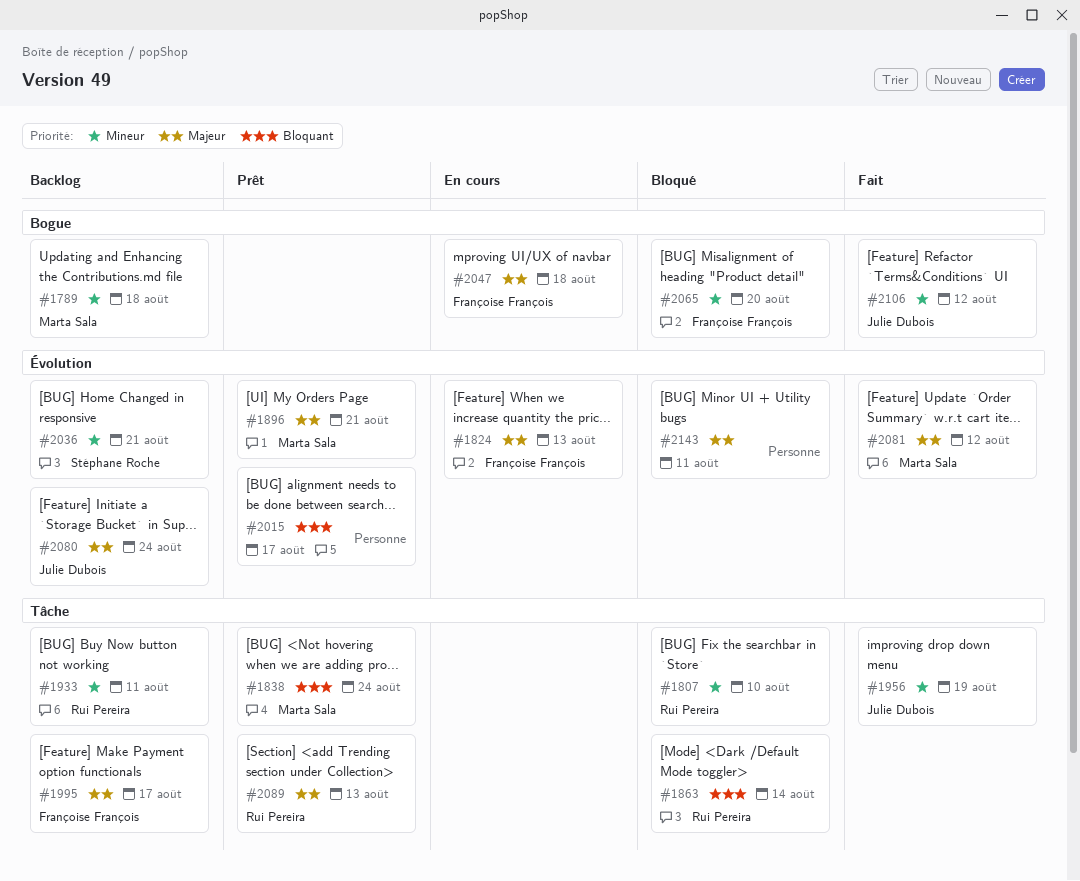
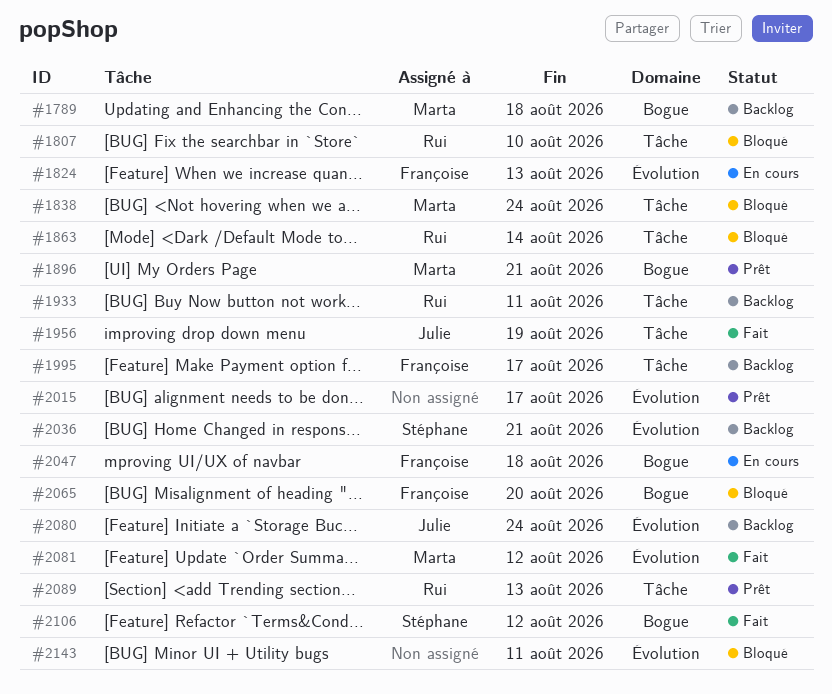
#1838, status: Prêt -> Bloqué
#1896, label: Évolution -> Bogue
#2106, owner: Julie Dubois -> Stéphane Roche

